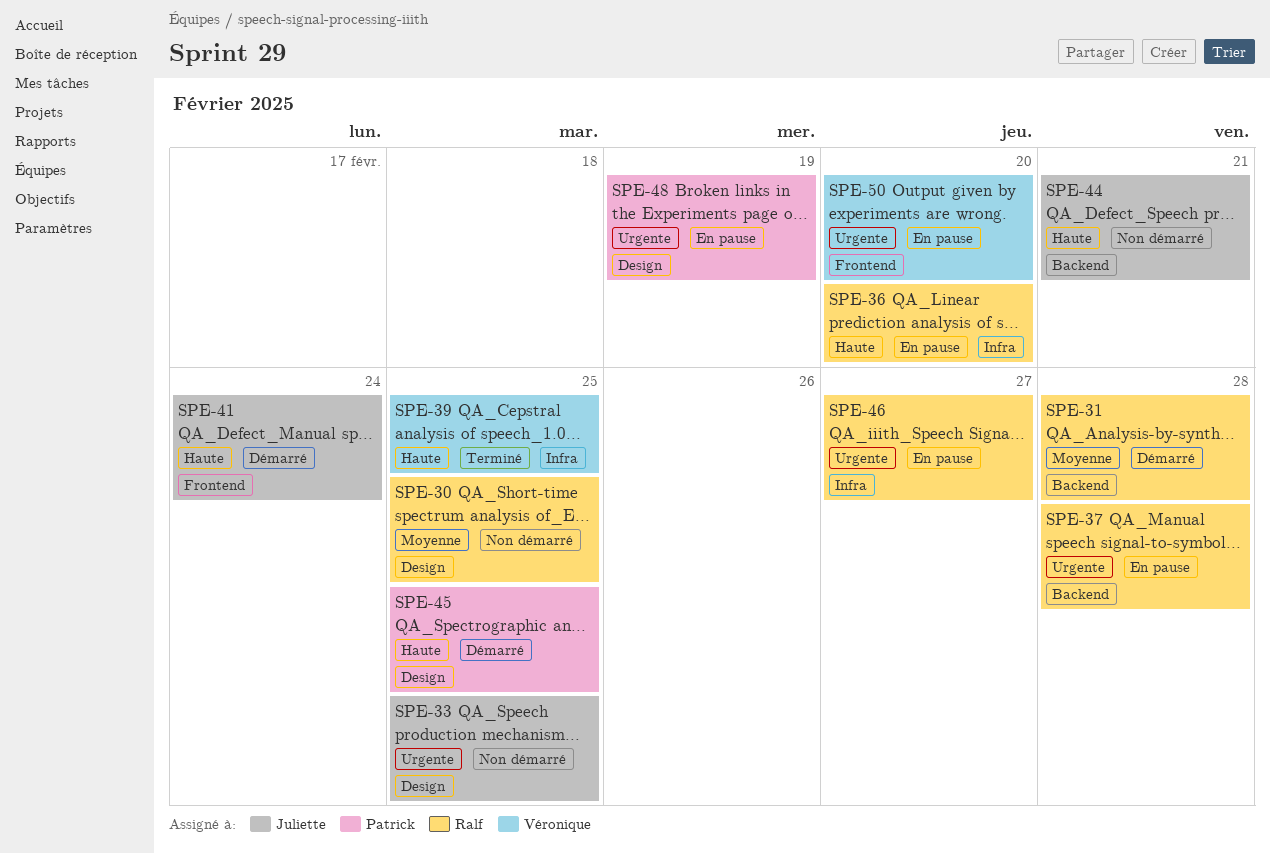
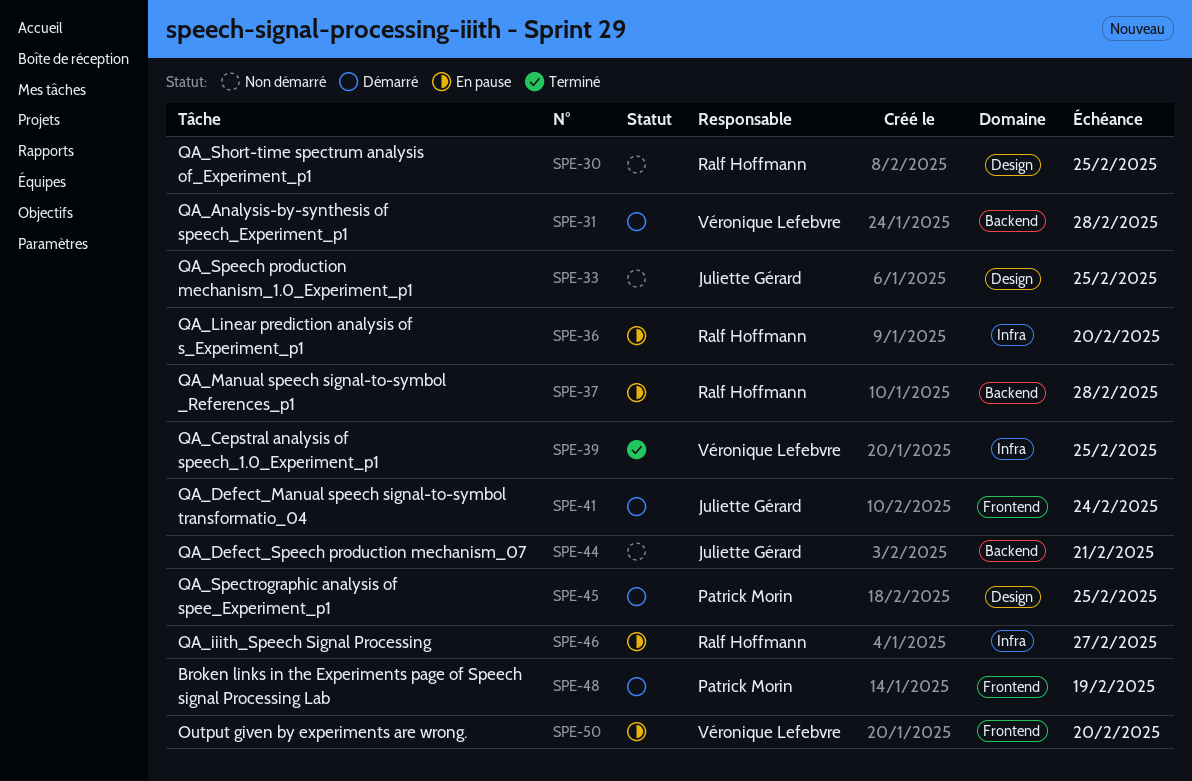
SPE-31, owner: Ralf Hoffmann -> Véronique Lefebvre
SPE-48, status: En pause -> Démarré
SPE-48, label: Design -> Frontend

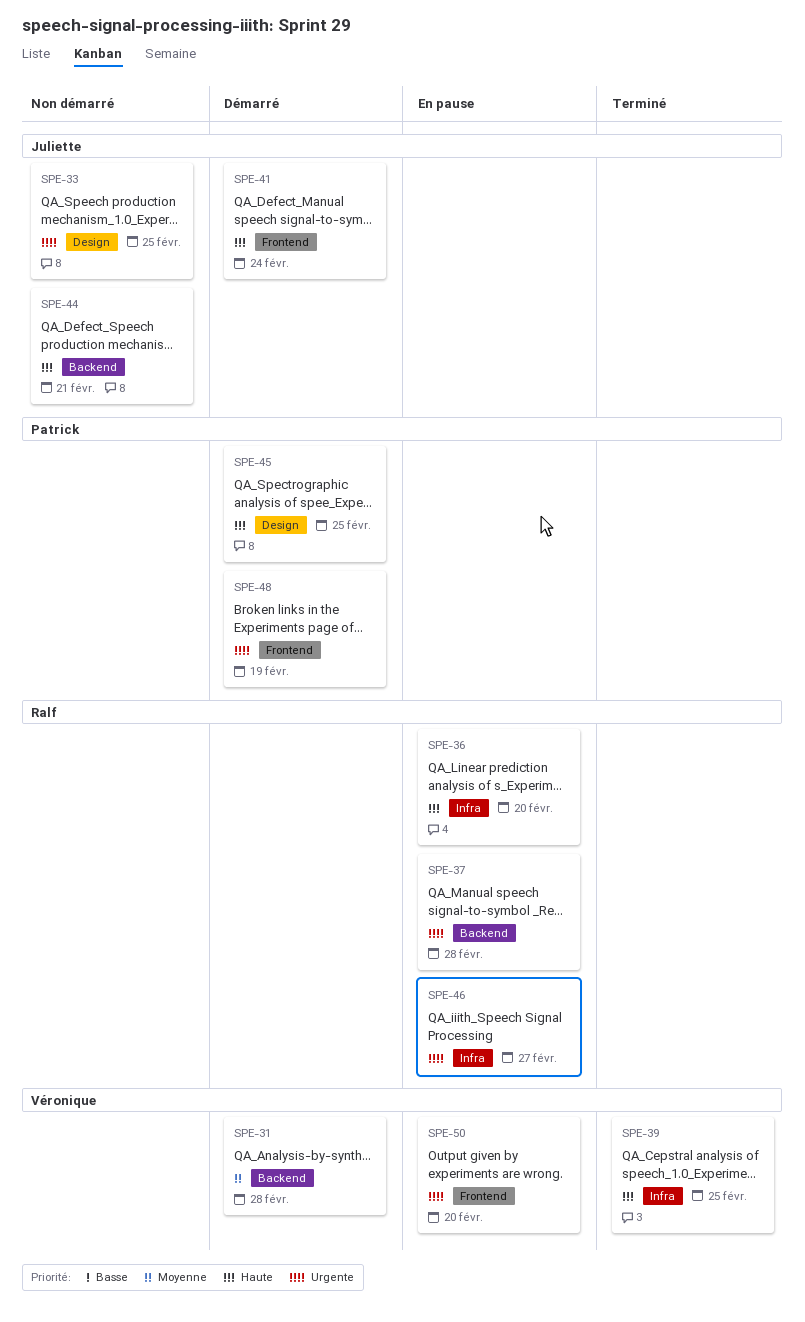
SPE-30: present -> none

